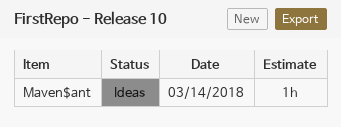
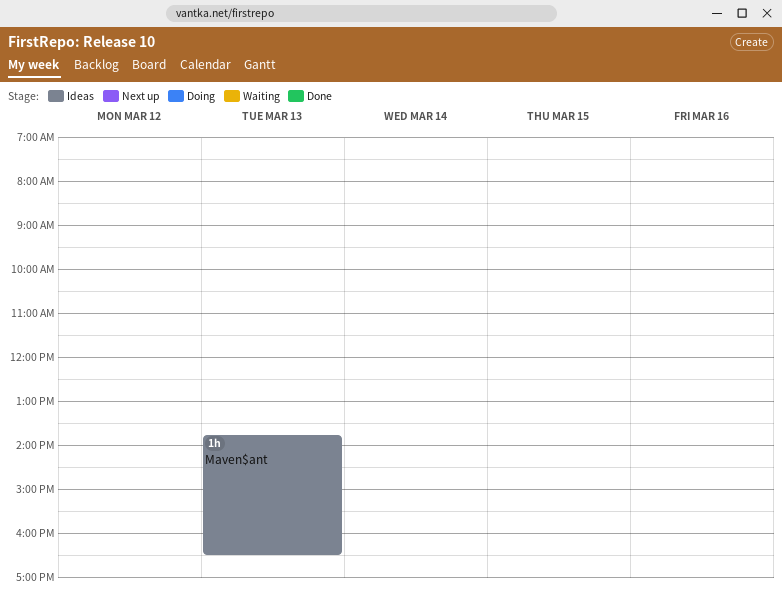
Maven$ant, day: Mar 14 -> Mar 13

